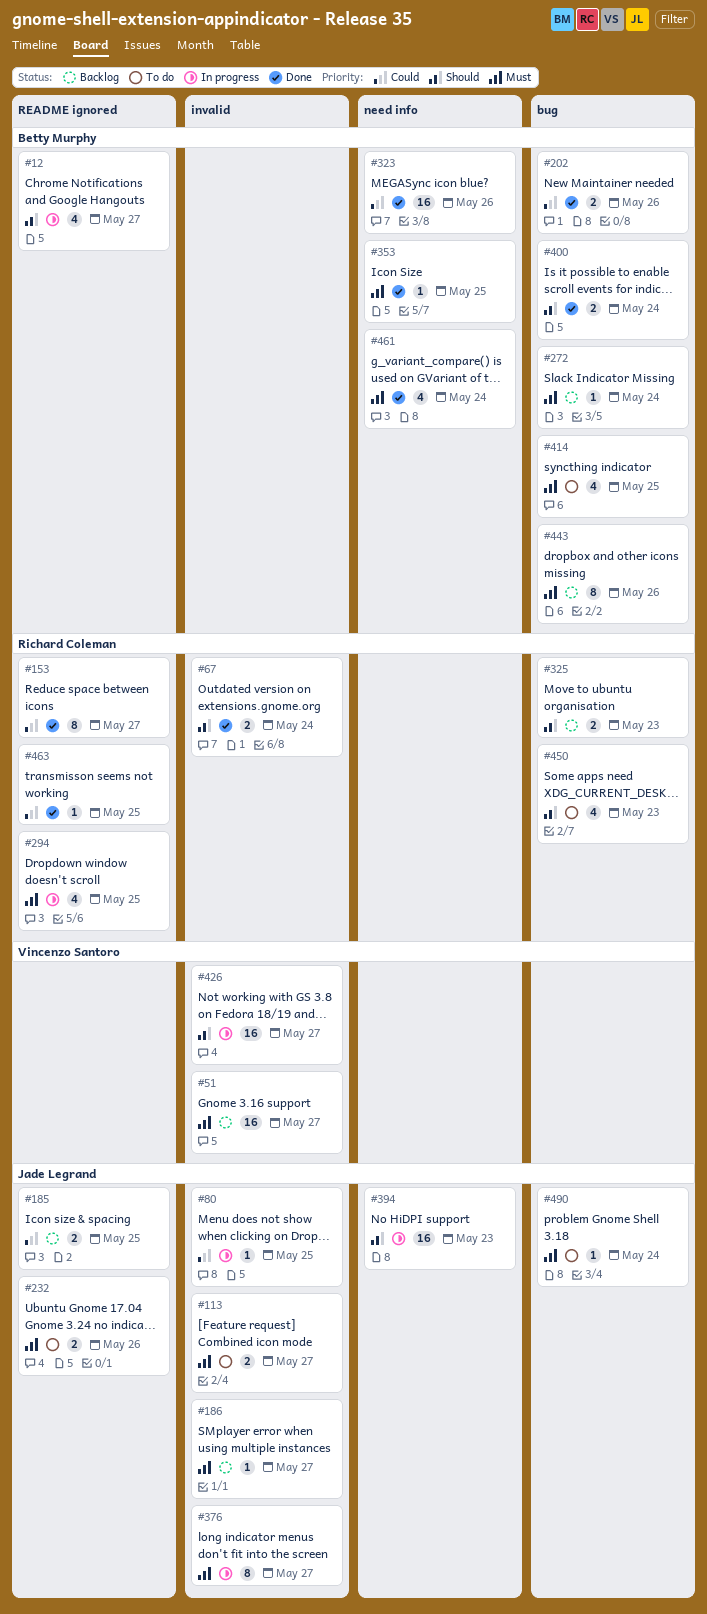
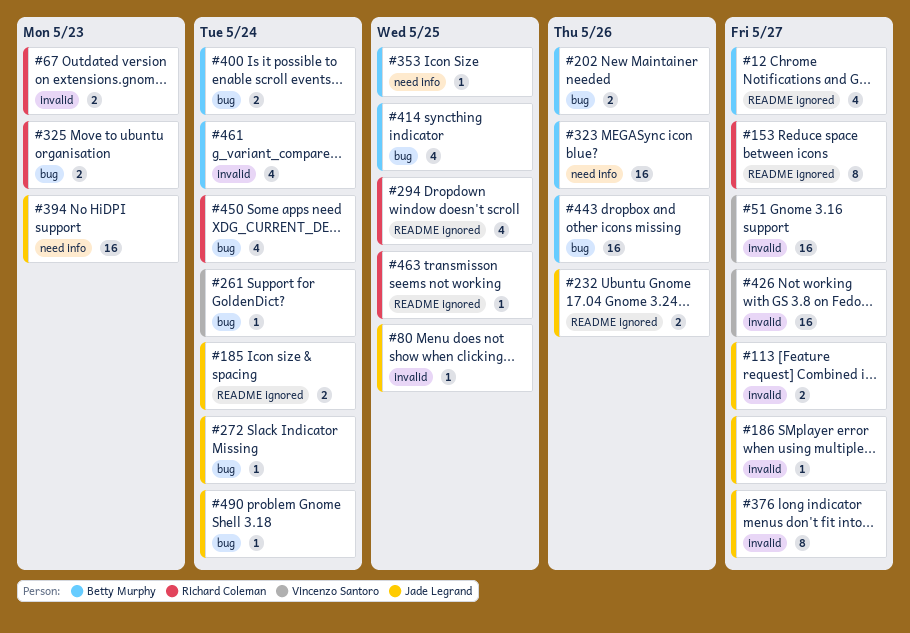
#67, due: May 24 -> May 23
#185, due: May 25 -> May 24
#261: none -> present
#272, owner: Betty Murphy -> Jade Legrand
#443, estimate: 8 -> 16
#450, due: May 23 -> May 24
#461, label: need info -> invalid

